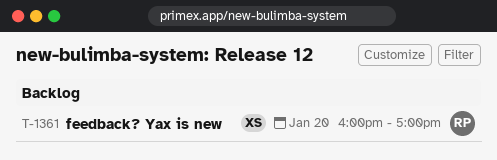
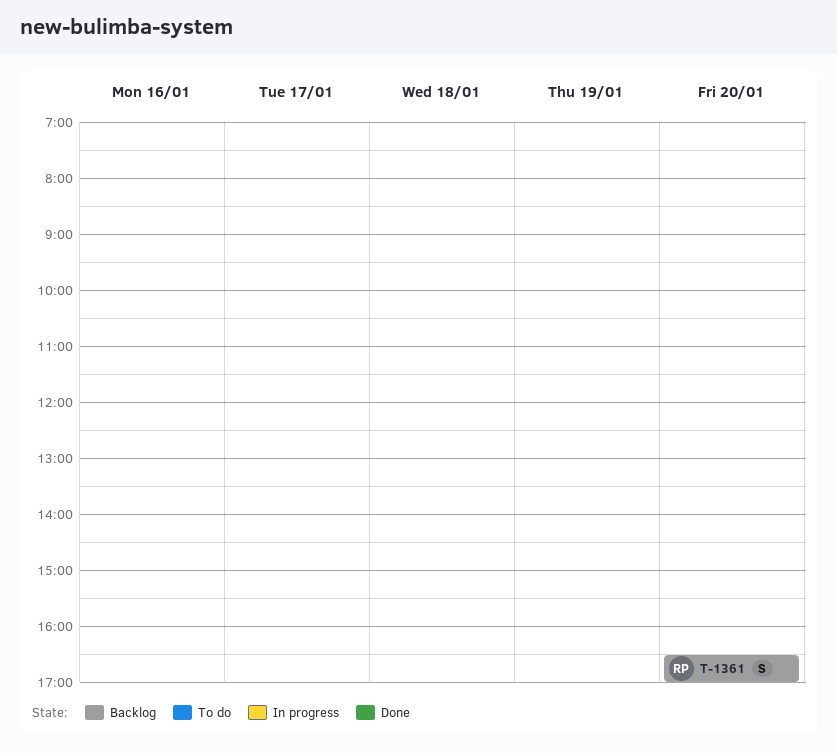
T-1361, estimate: XS -> S
T-1361, begins: 16:00 -> 16:30

